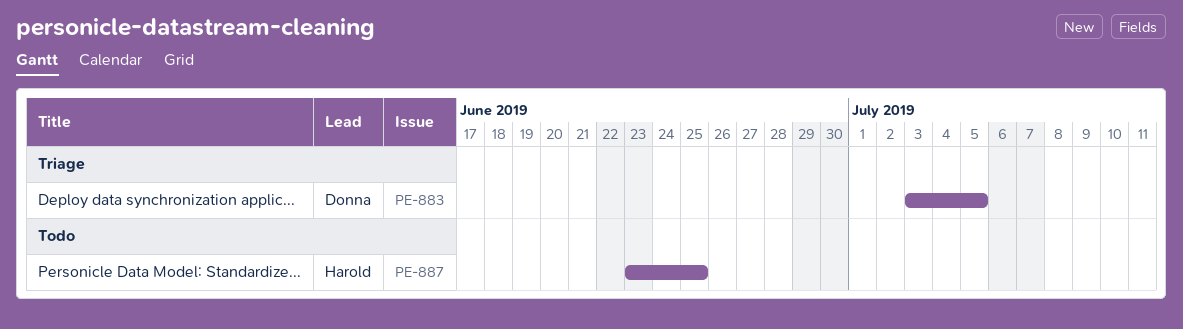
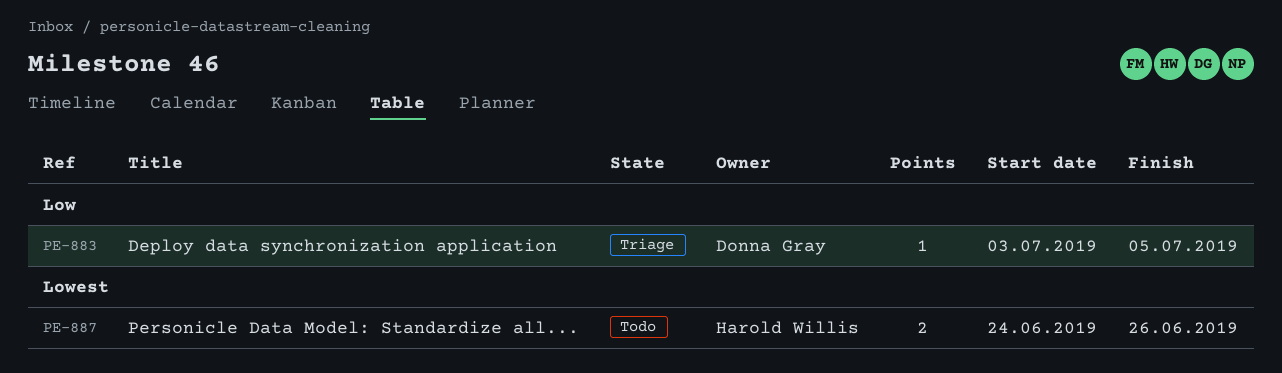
PE-887, start: Jun 23 -> Jun 24
PE-887, due: Jun 25 -> Jun 26

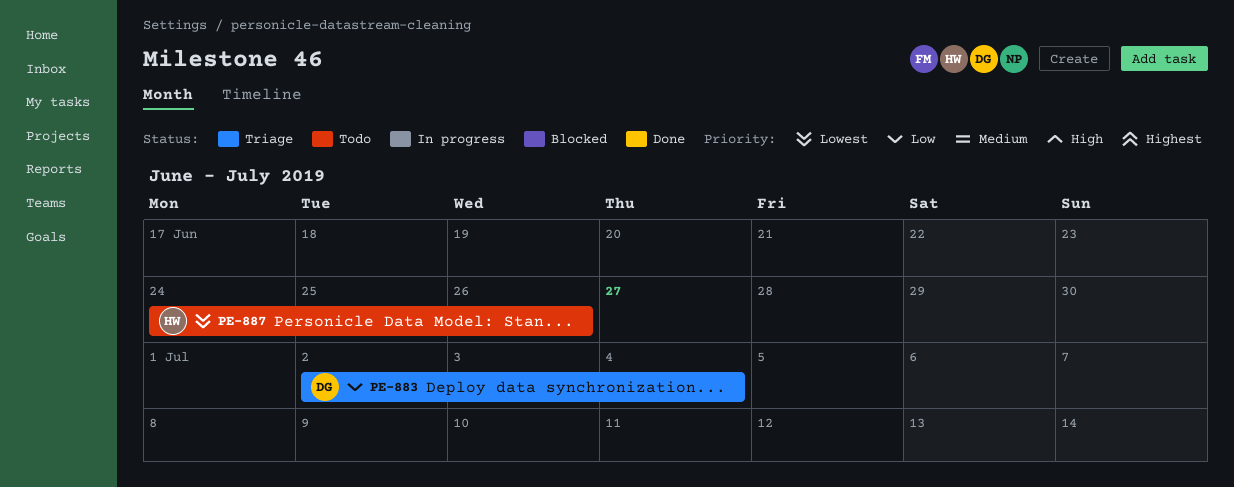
PE-883, start: Jul 3 -> Jul 2
PE-883, due: Jul 5 -> Jul 4

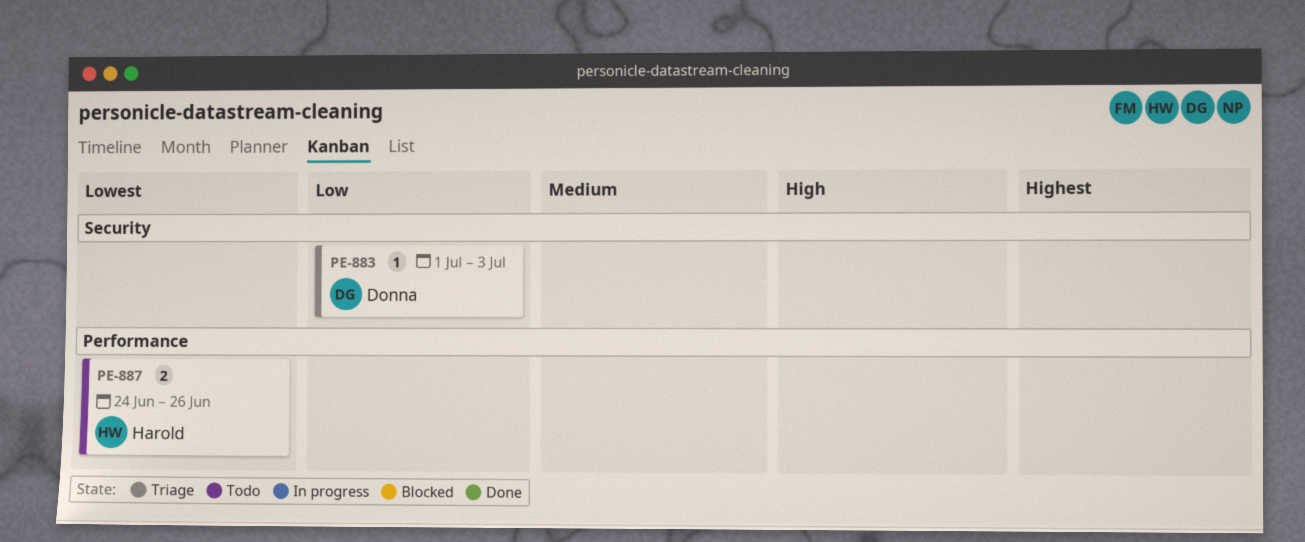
PE-883, start: Jul 2 -> Jul 1
PE-883, due: Jul 4 -> Jul 3

